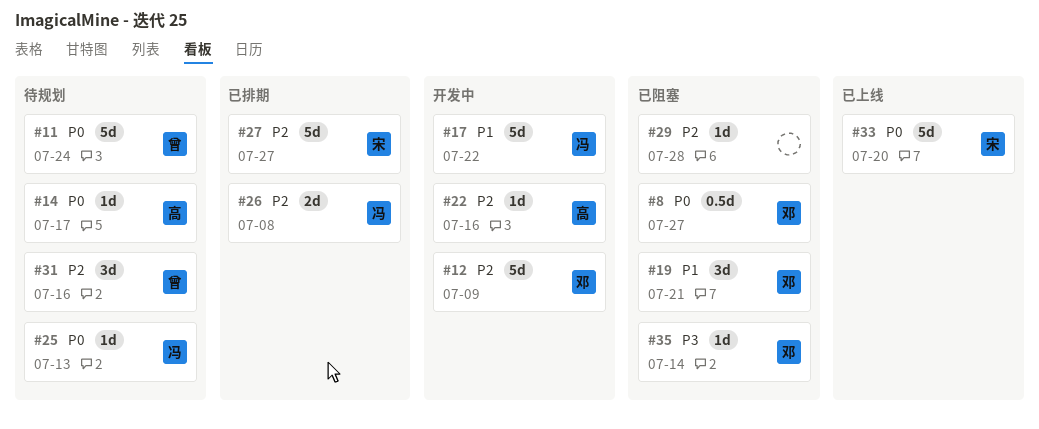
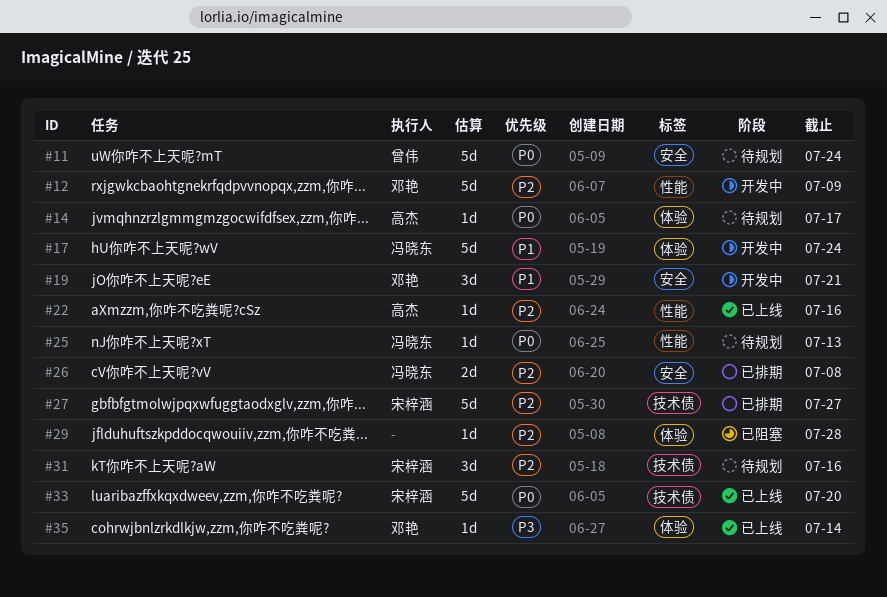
#8: present -> none
#17, due: Jul 22 -> Jul 24
#19, status: 已阻塞 -> 开发中
#22, status: 开发中 -> 已上线
#31, owner: 曾伟 -> 宋梓涵
#35, status: 已阻塞 -> 已上线

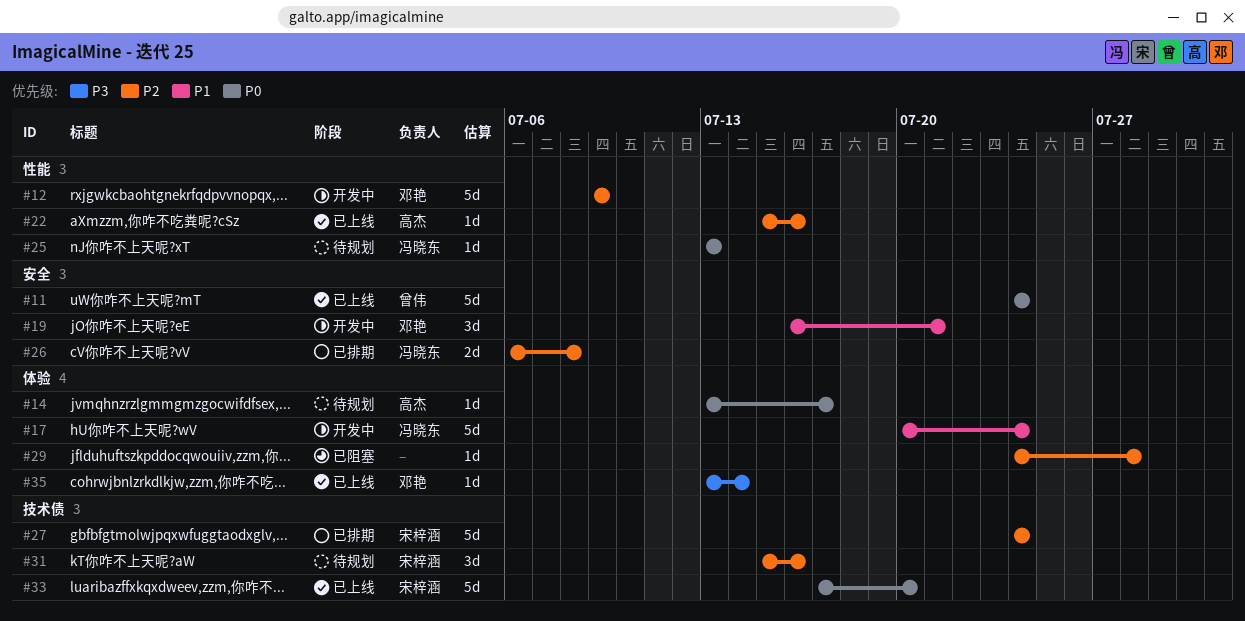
#11, status: 待规划 -> 已上线
#27, due: Jul 27 -> Jul 24

